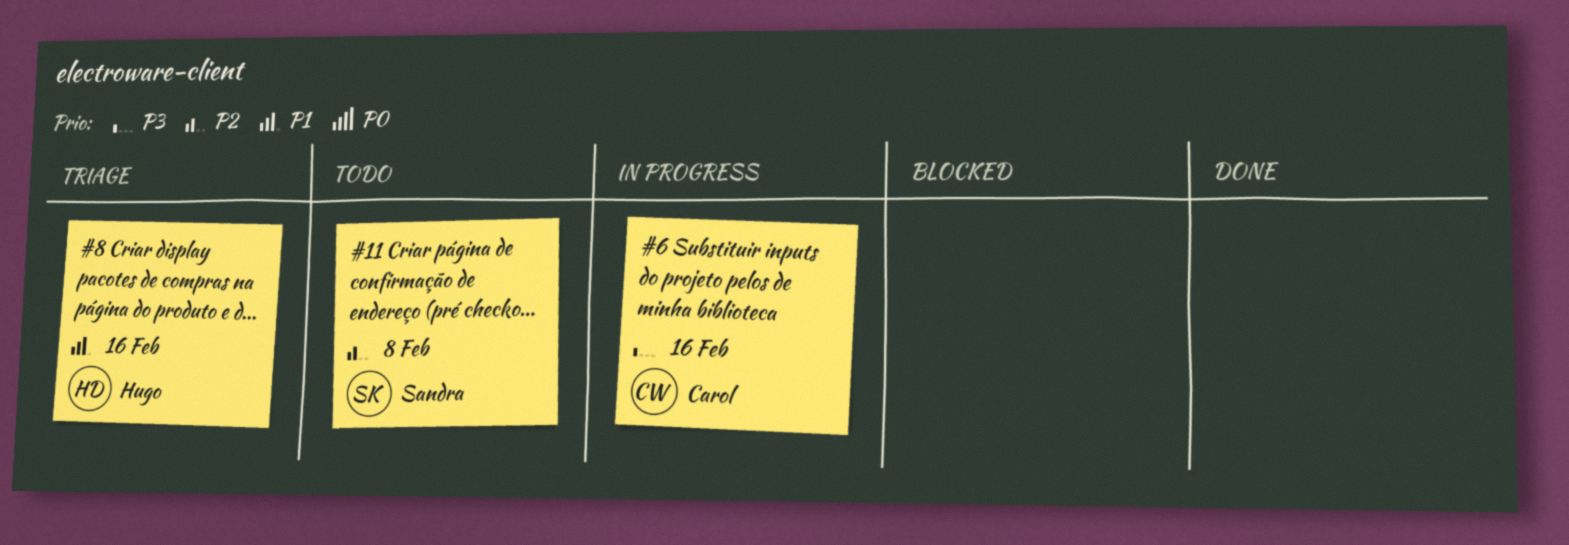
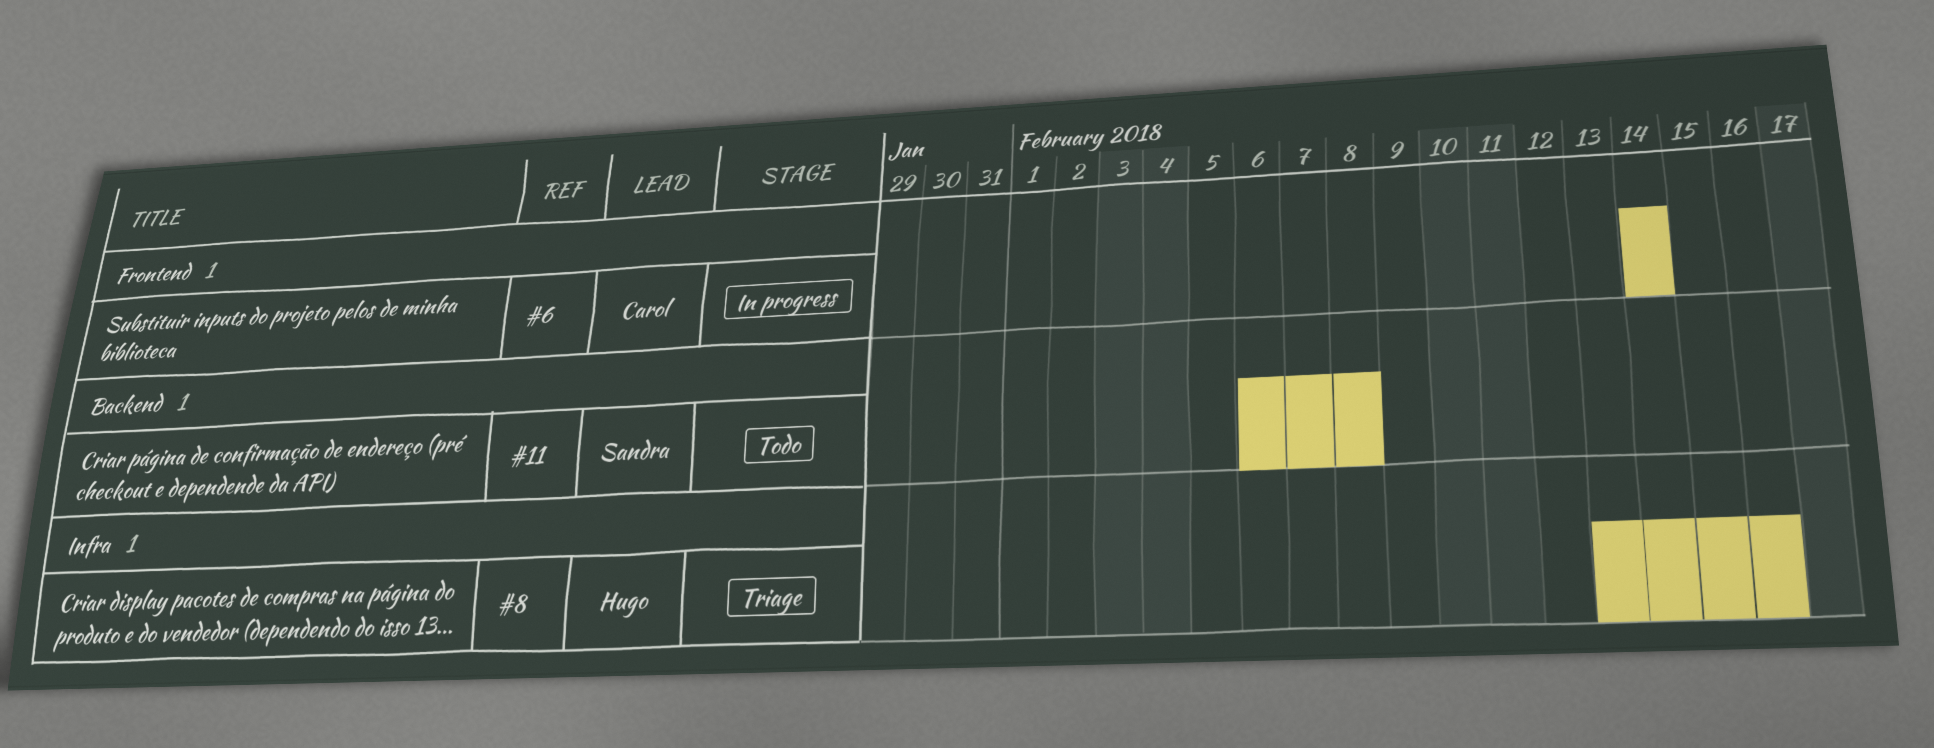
#6, due: Feb 16 -> Feb 14

